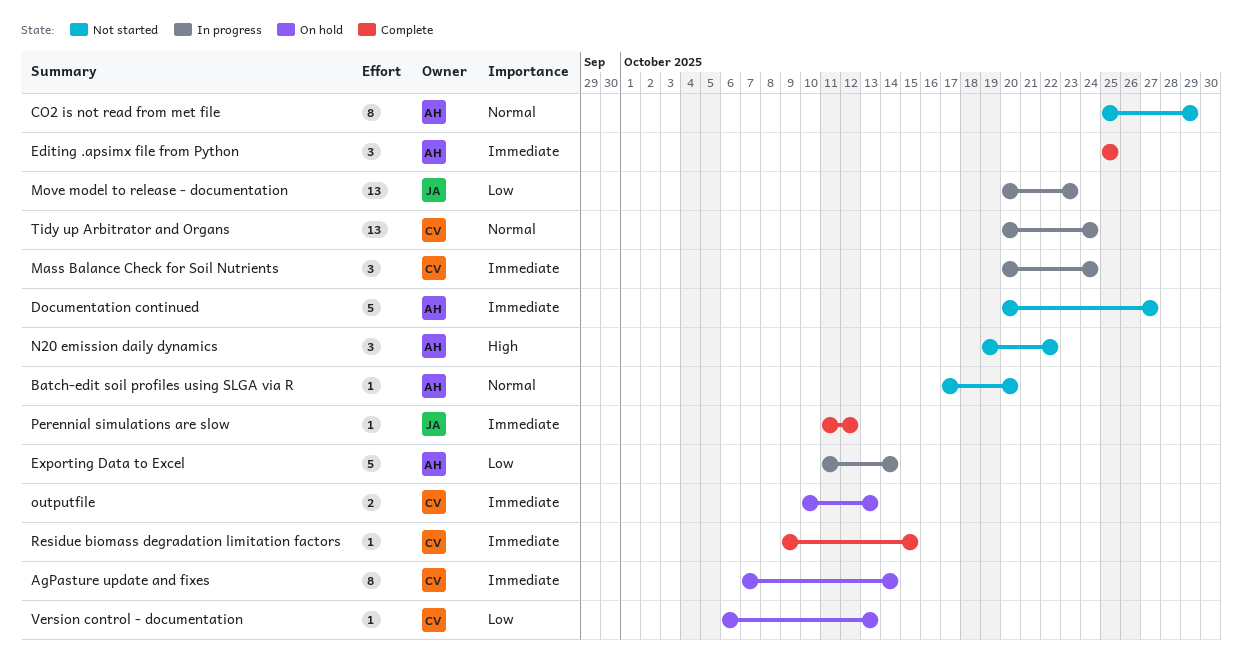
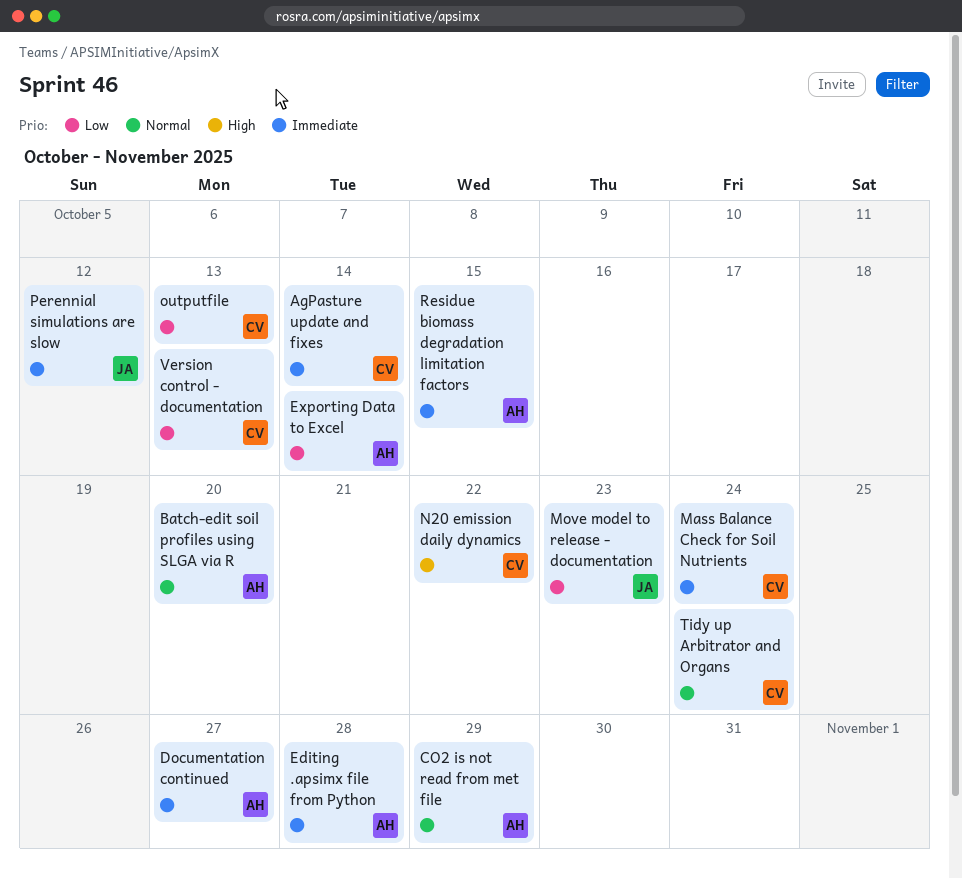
Editing .apsimx file from Python, due: Oct 25 -> Oct 28
N20 emission daily dynamics, owner: AH -> CV
outputfile, priority: Immediate -> Low
Residue biomass degradation limitation factors, owner: CV -> AH

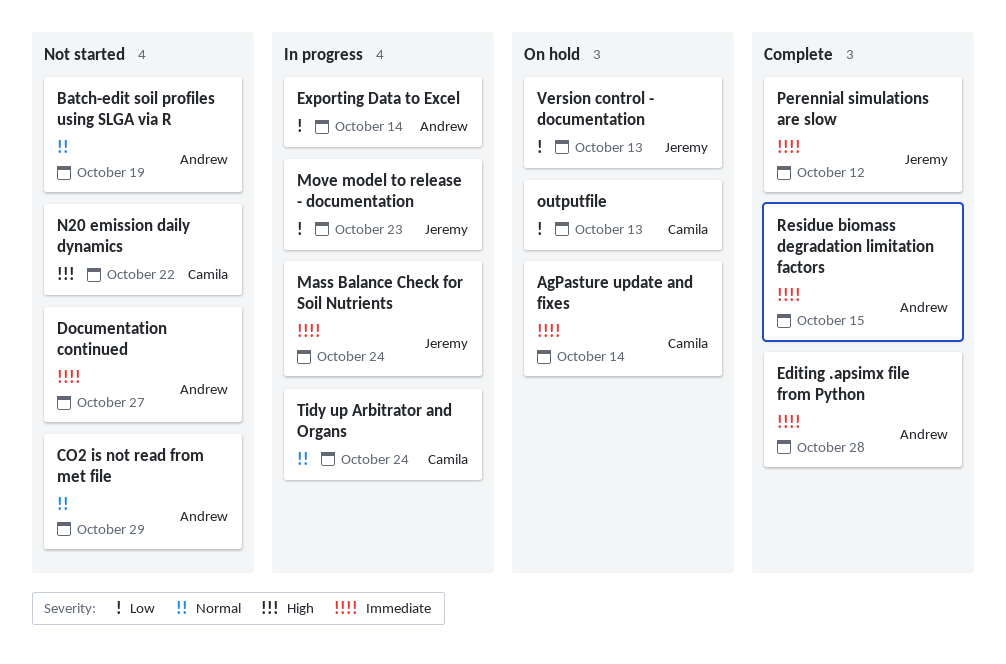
Batch-edit soil profiles using SLGA via R, due: Oct 20 -> Oct 19
Mass Balance Check for Soil Nutrients, owner: Camila -> Jeremy
Version control - documentation, owner: Camila -> Jeremy

